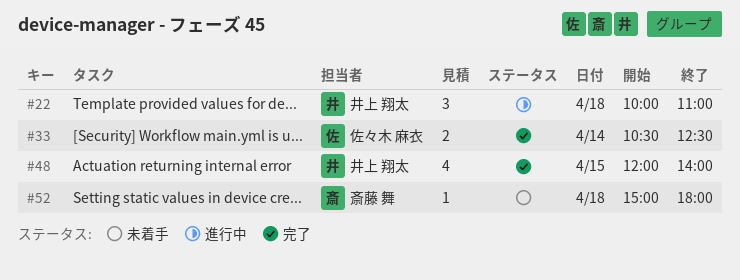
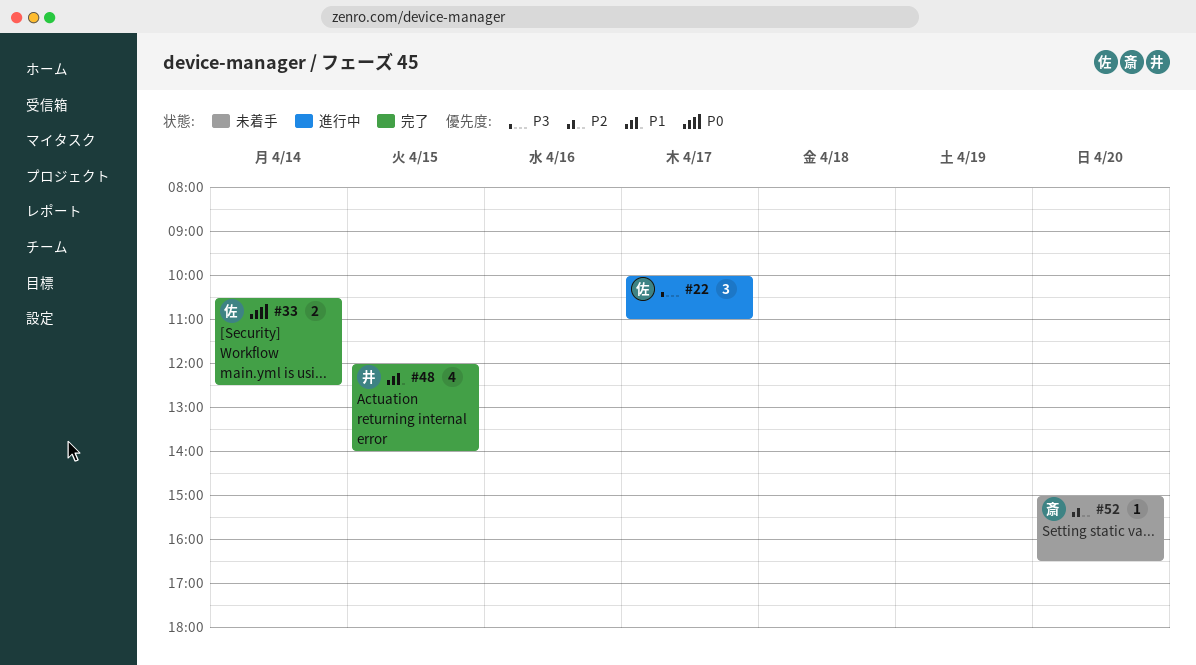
#22, owner: 井上 翔太 -> 佐々木 麻衣
#22, day: Apr 18 -> Apr 17
#52, day: Apr 18 -> Apr 20
#52, ends: 18:00 -> 16:30

